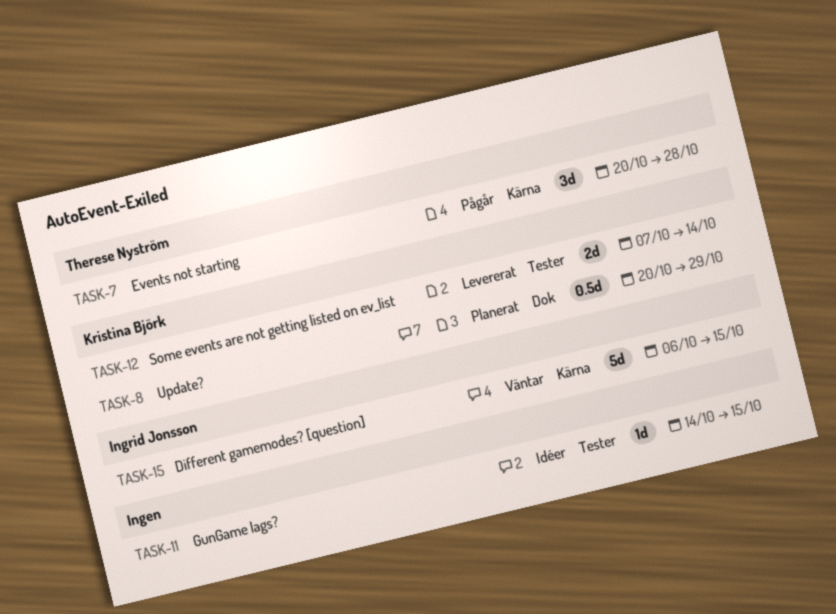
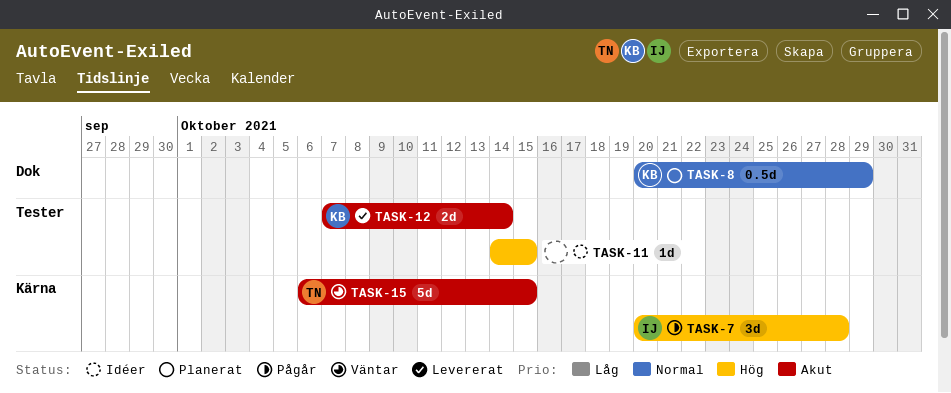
TASK-7, owner: Therese Nyström -> Ingrid Jonsson
TASK-15, owner: Ingrid Jonsson -> Therese Nyström

